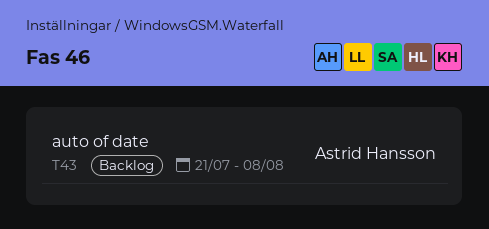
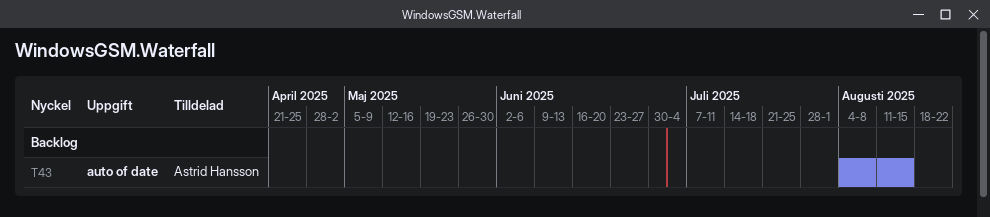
T43, start: Jul 21 -> Aug 4
T43, due: Aug 8 -> Aug 15

